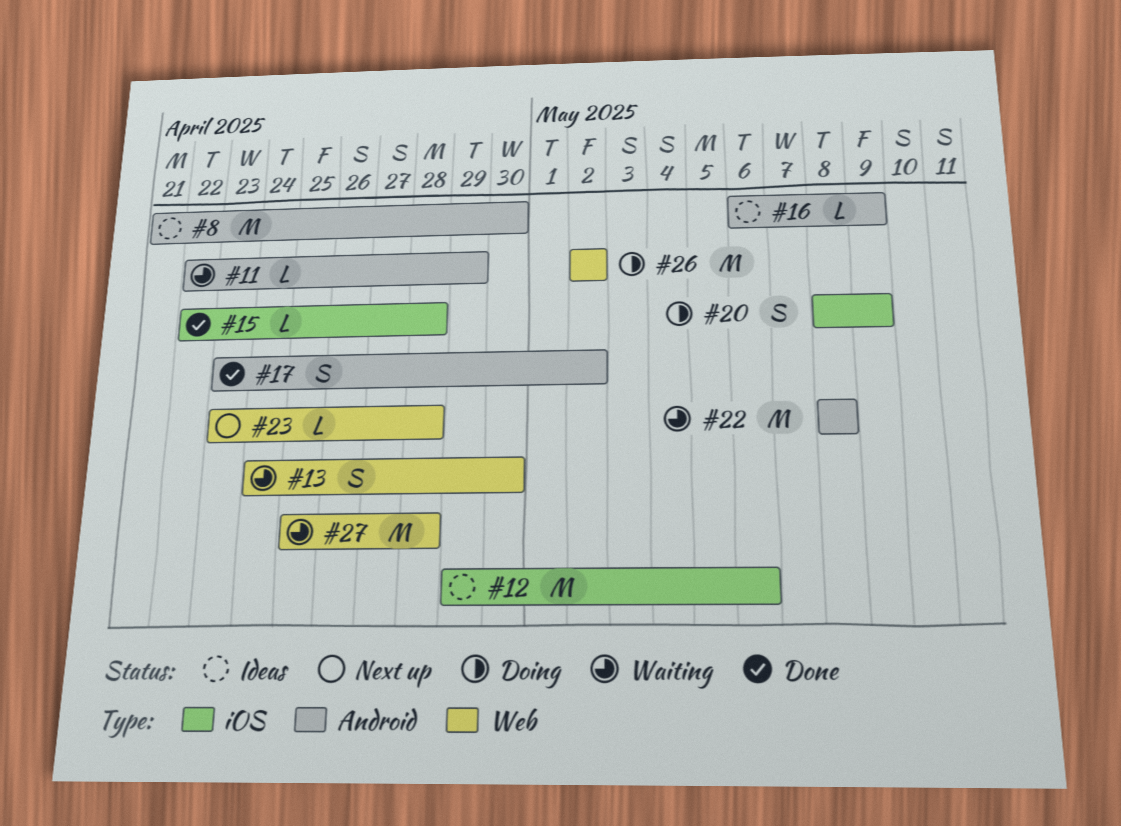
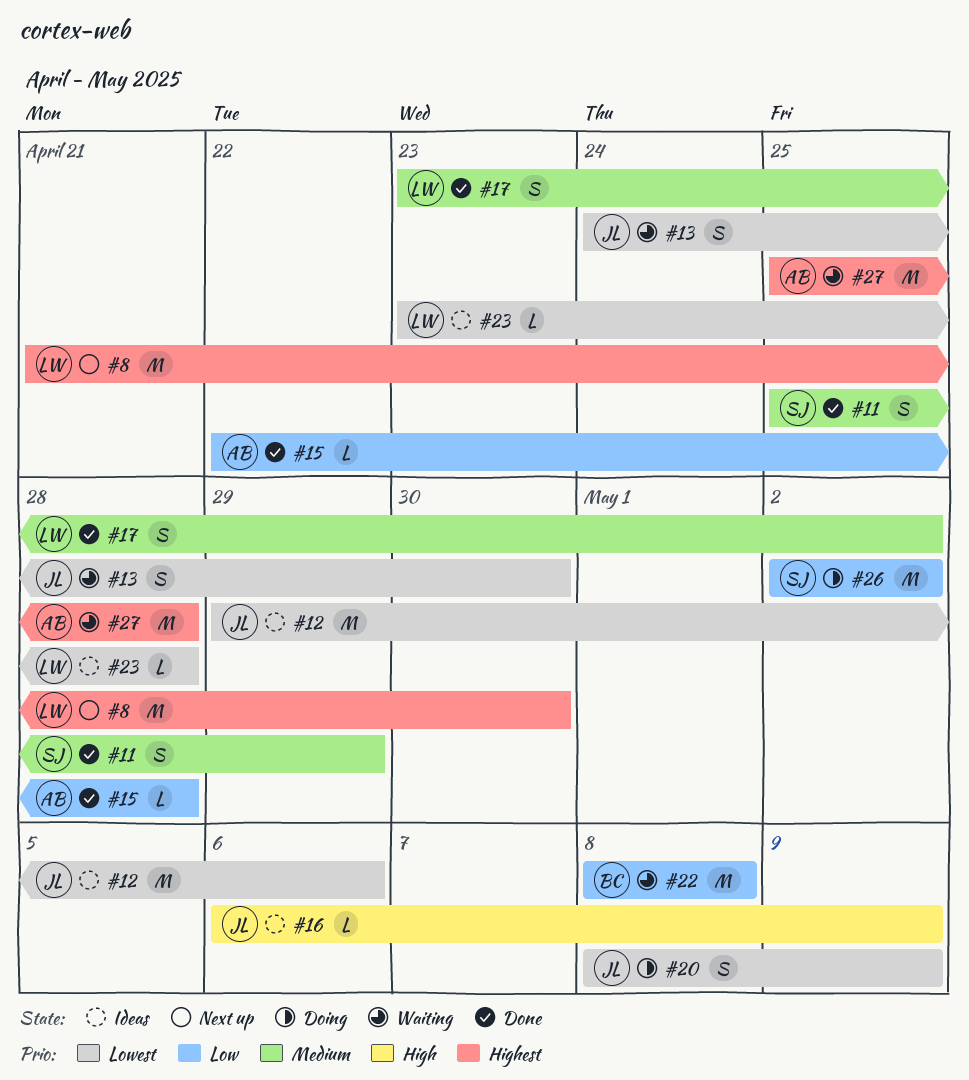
#8, status: Ideas -> Next up
#11, status: Waiting -> Done
#11, estimate: L -> S
#11, start: Apr 22 -> Apr 25
#23, status: Next up -> Ideas

